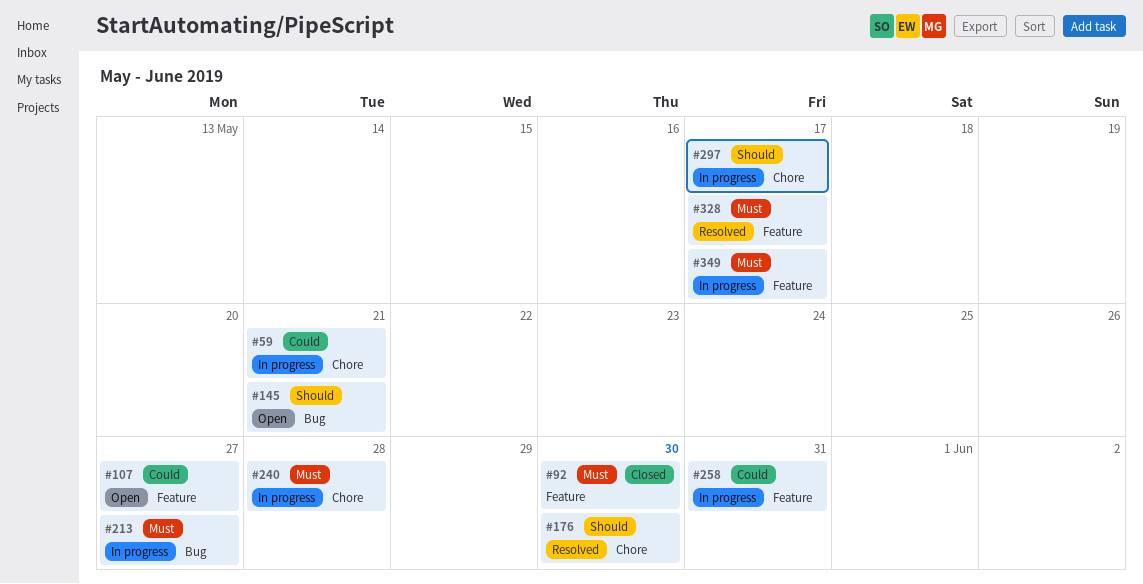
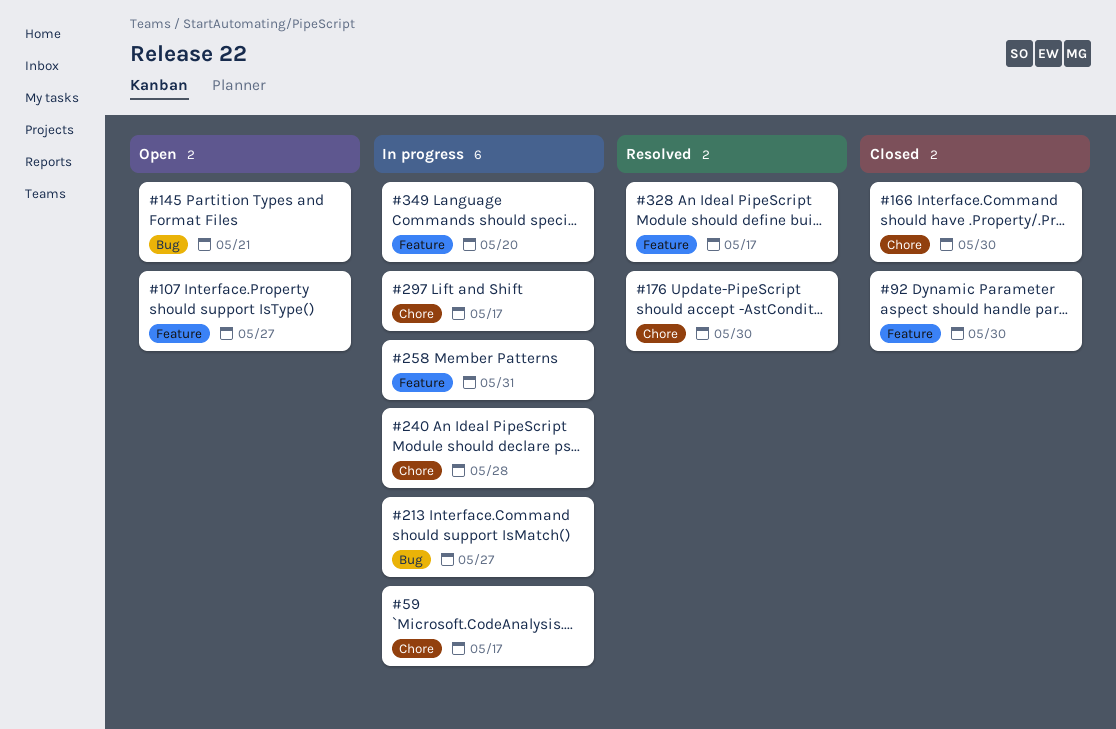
#59, due: May 21 -> May 17
#166: none -> present
#349, due: May 17 -> May 20

